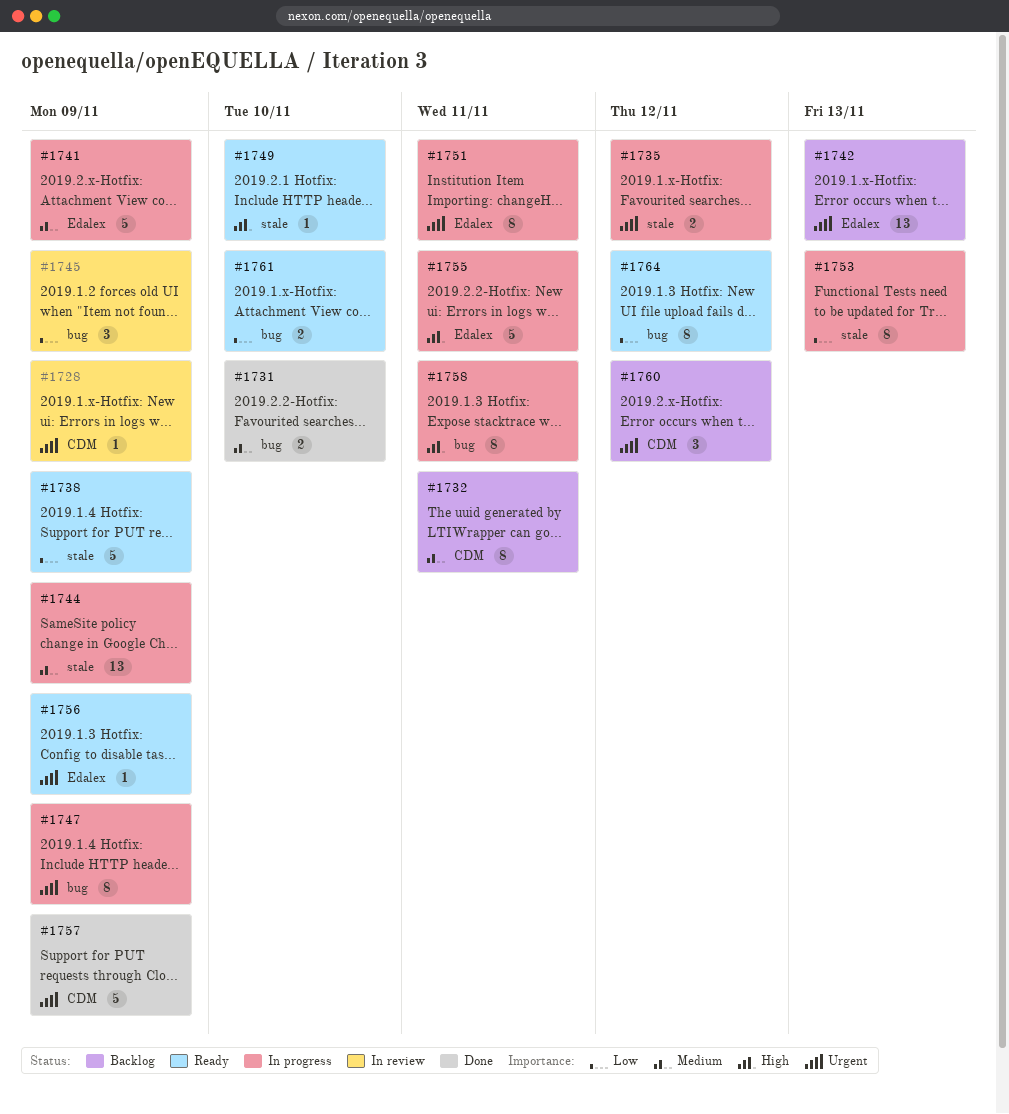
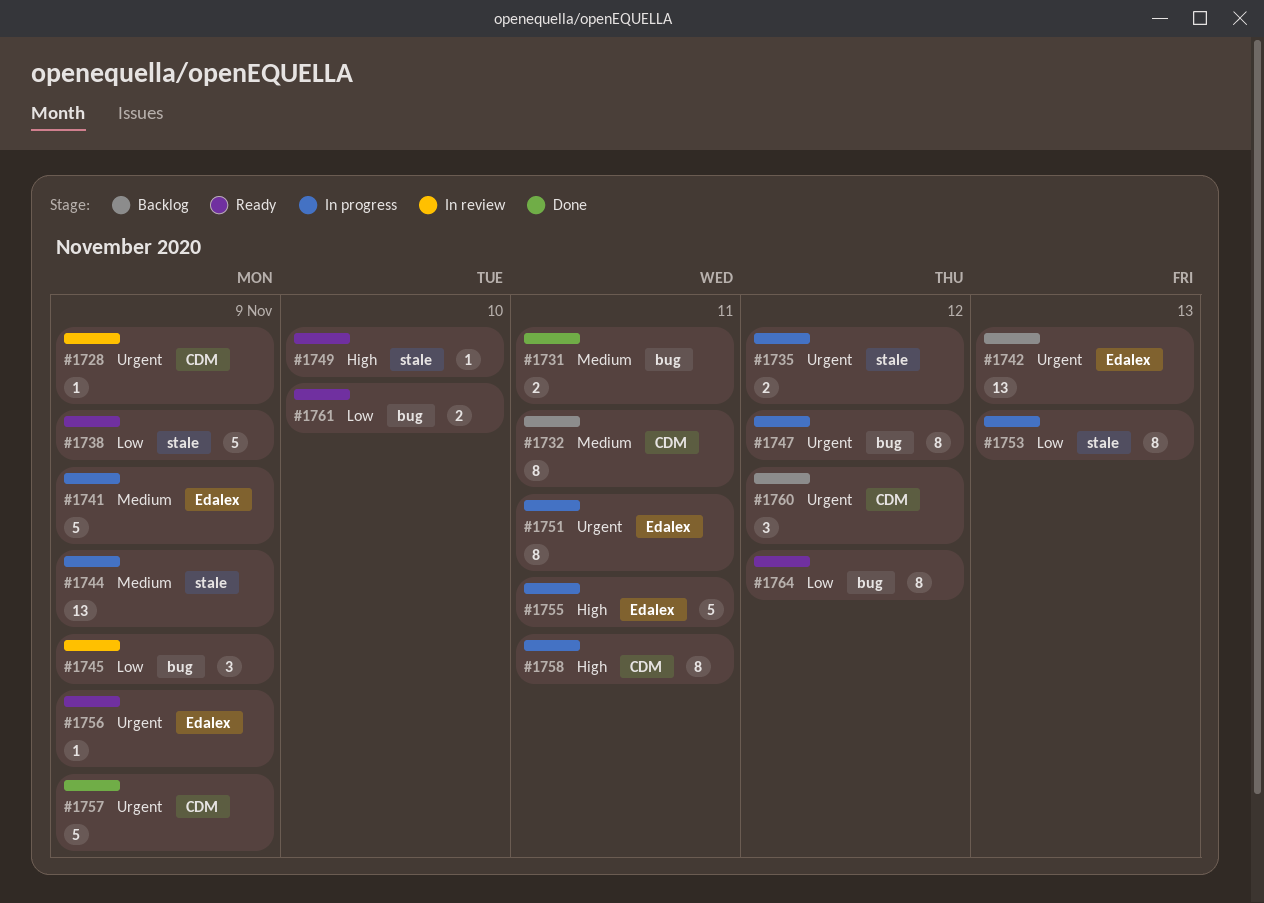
#1731, due: Nov 10 -> Nov 11
#1747, due: Nov 9 -> Nov 12
#1758, label: bug -> CDM

